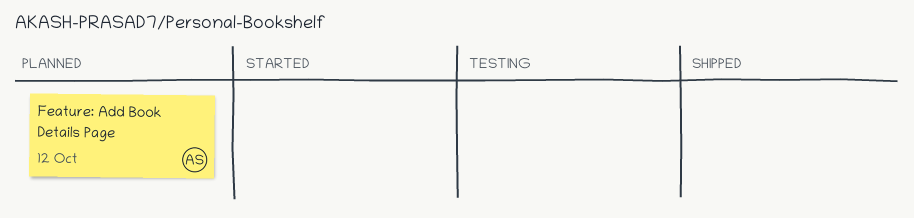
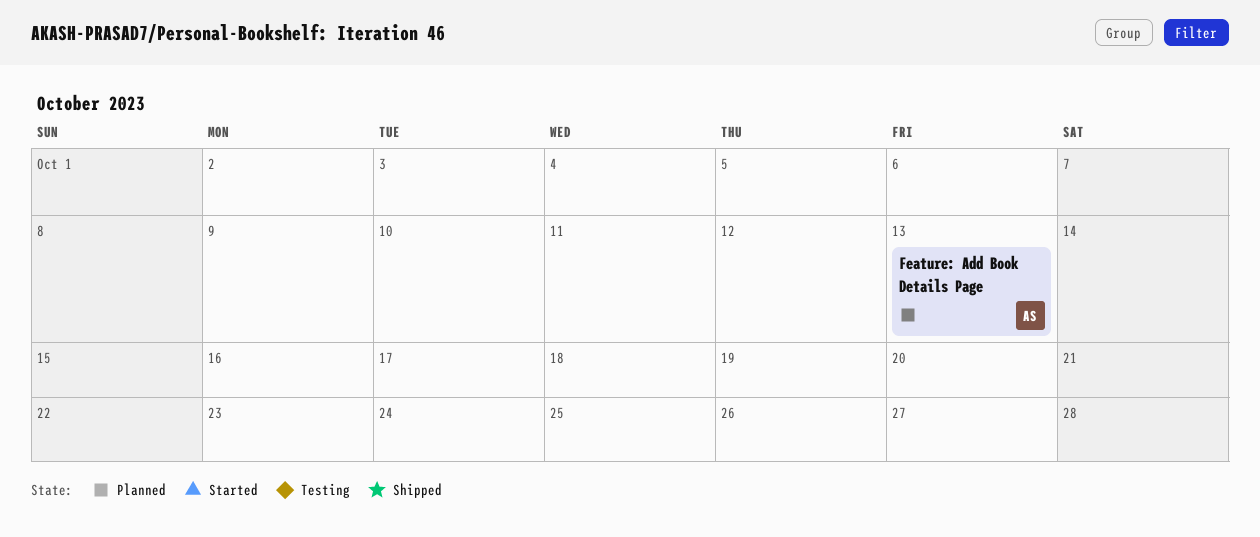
Feature: Add Book Details Page, due: Oct 12 -> Oct 13

